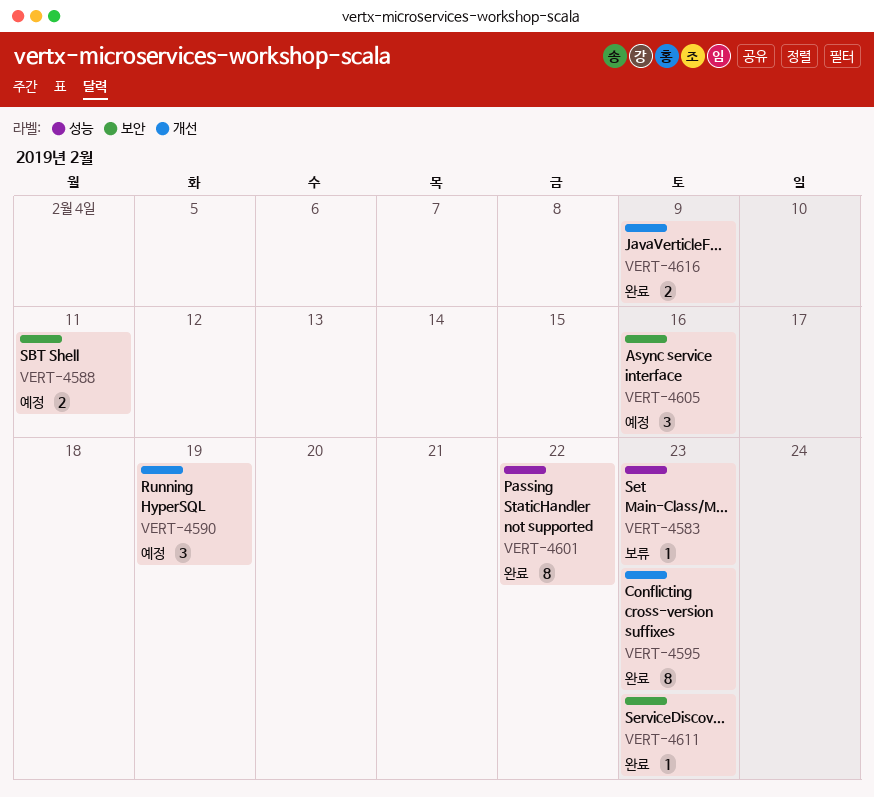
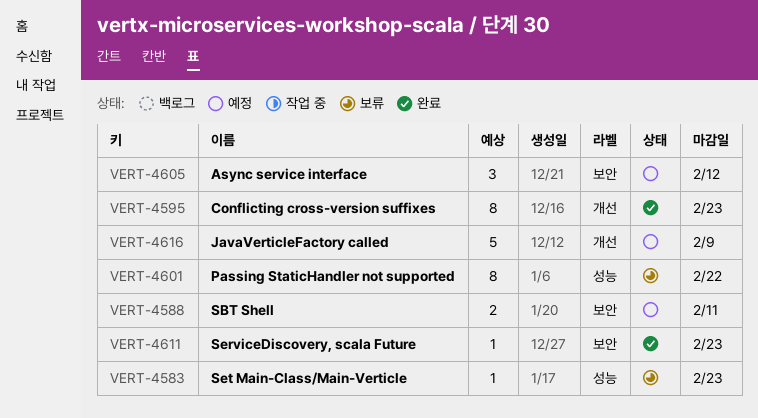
VERT-4590: present -> none
VERT-4601, status: 완료 -> 보류
VERT-4605, due: Feb 16 -> Feb 12
VERT-4616, status: 완료 -> 예정
VERT-4616, estimate: 2 -> 5

